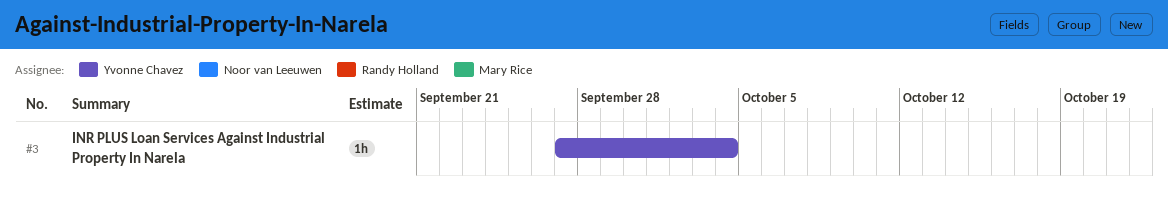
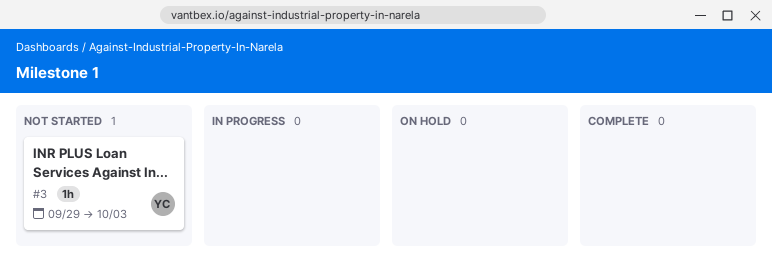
#3, start: Sep 27 -> Sep 29
#3, due: Oct 4 -> Oct 3

